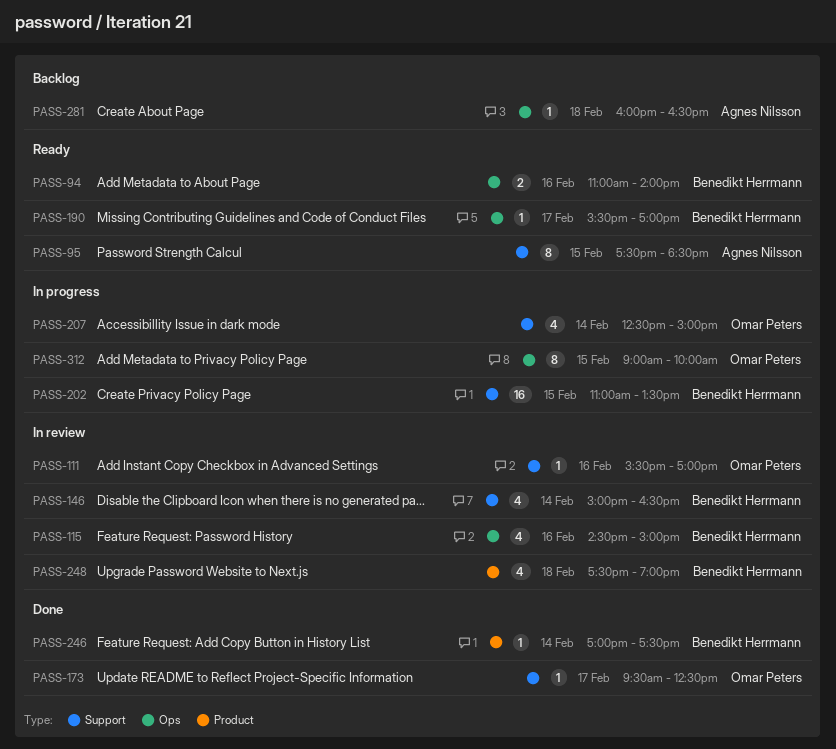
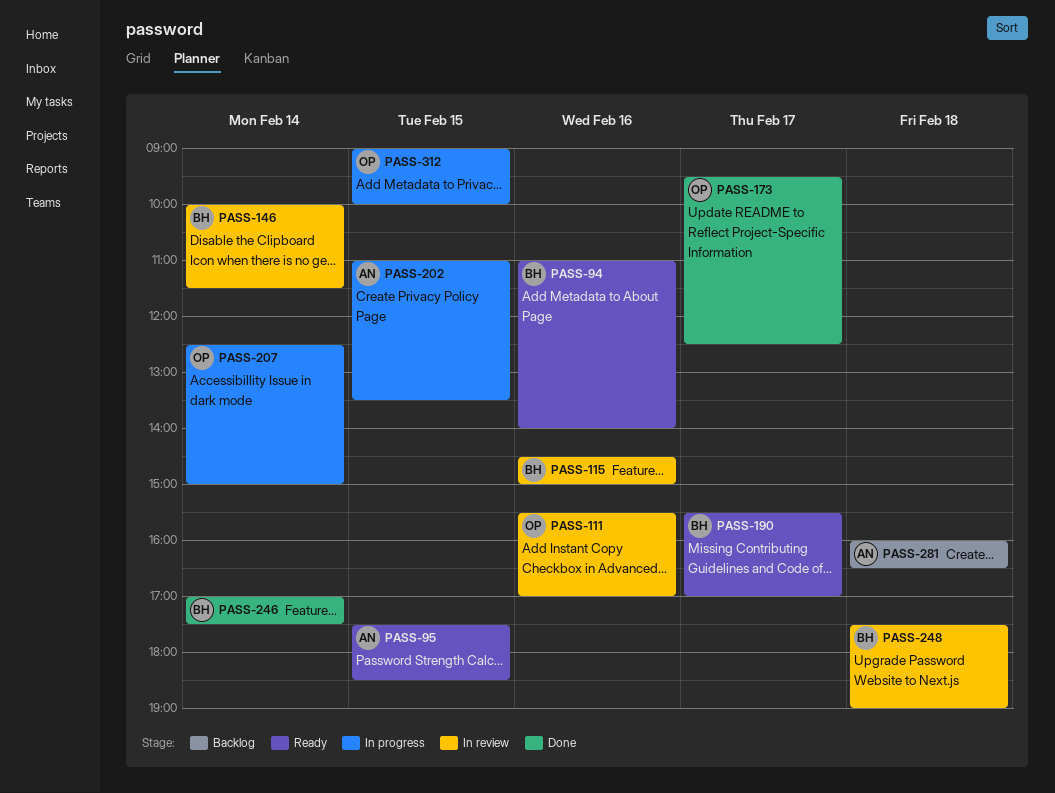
PASS-146, begins: 15:00 -> 10:00
PASS-146, ends: 16:30 -> 11:30
PASS-202, owner: Benedikt Herrmann -> Agnes Nilsson

